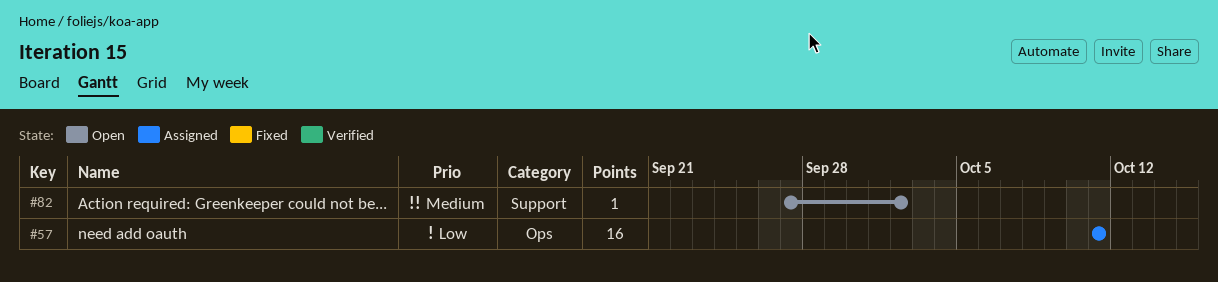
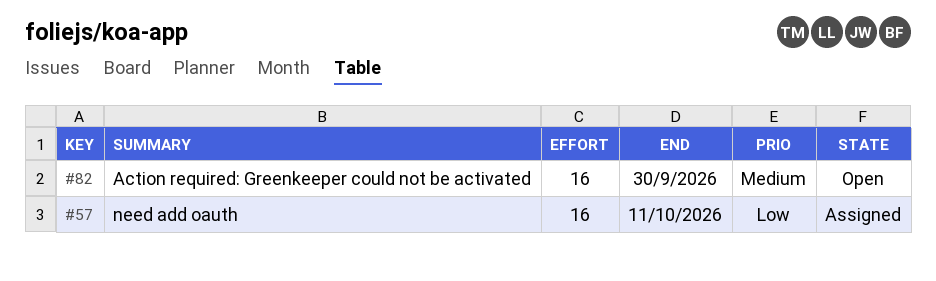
#82, estimate: 1 -> 16
#82, due: Oct 2 -> Sep 30

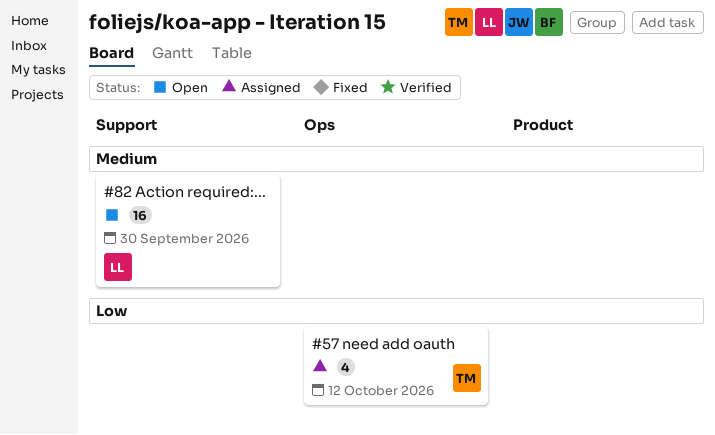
#57, estimate: 16 -> 4
#57, due: Oct 11 -> Oct 12

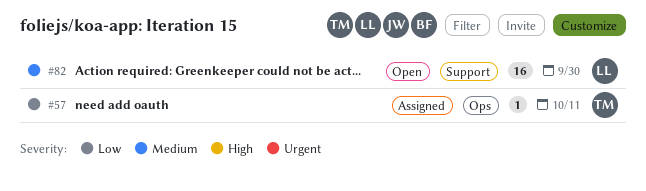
#57, estimate: 4 -> 1
#57, due: Oct 12 -> Oct 11

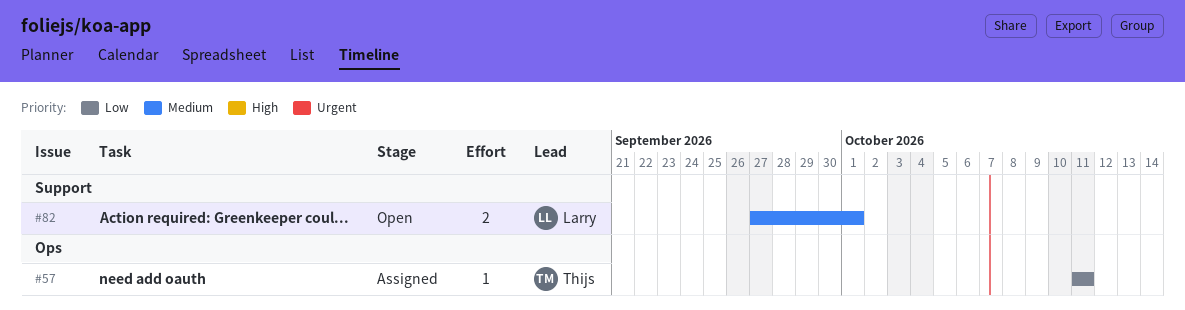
#82, estimate: 16 -> 2
#82, due: Sep 30 -> Oct 1

